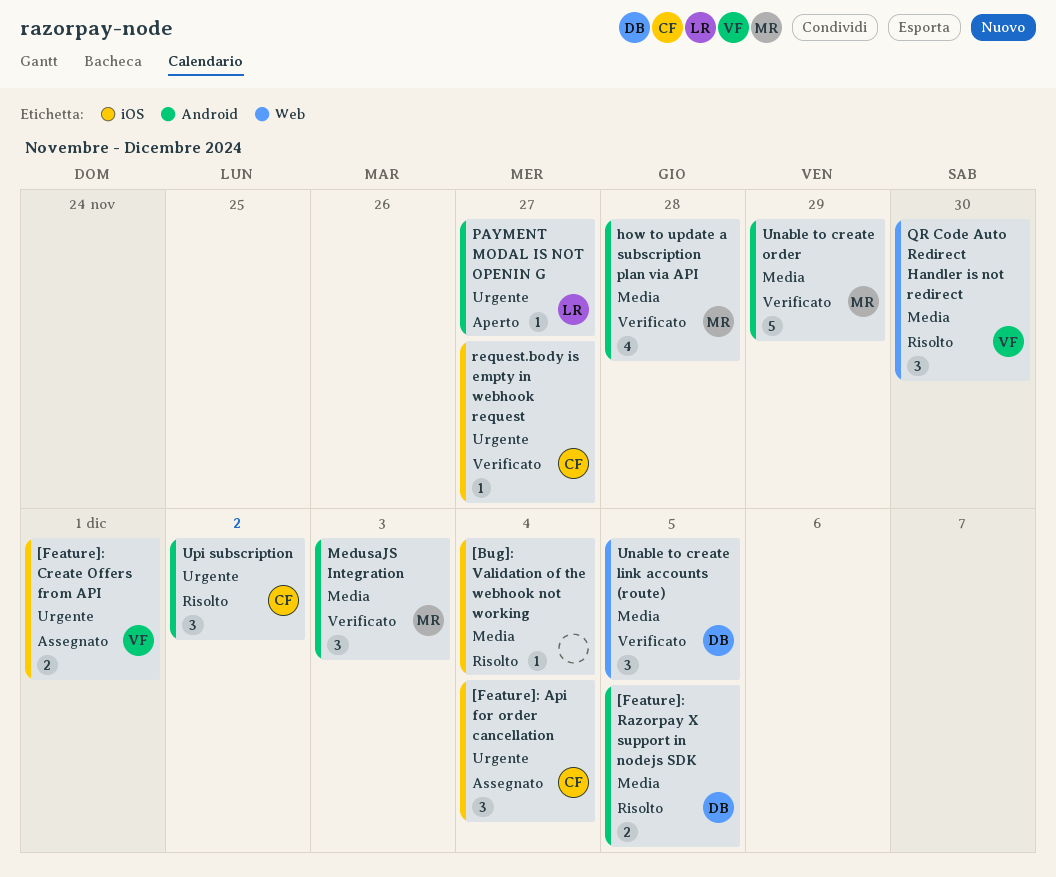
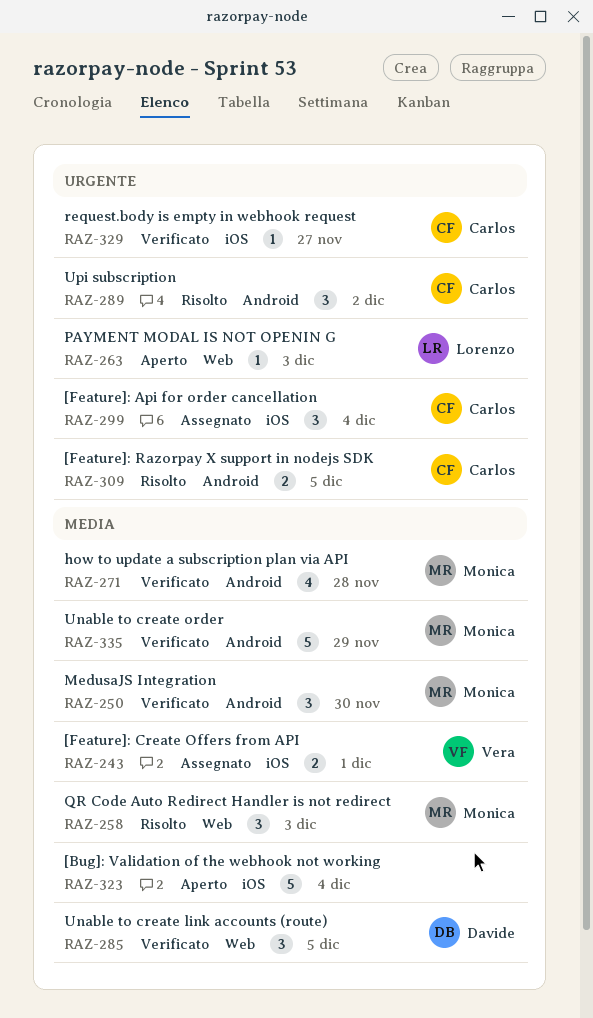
[Bug]: Validation of the webhook not working, status: Risolto -> Aperto
[Bug]: Validation of the webhook not working, estimate: 1 -> 5
[Feature]: Create Offers from API, priority: Urgente -> Media
[Feature]: Razorpay X support in nodejs SDK, owner: Davide -> Carlos
[Feature]: Razorpay X support in nodejs SDK, priority: Media -> Urgente
MedusaJS Integration, due: Dec 3 -> Nov 30
PAYMENT MODAL IS NOT OPENIN G, label: Android -> Web
PAYMENT MODAL IS NOT OPENIN G, due: Nov 27 -> Dec 3
QR Code Auto Redirect Handler is not redirect, owner: Vera -> Monica
QR Code Auto Redirect Handler is not redirect, due: Nov 30 -> Dec 3

